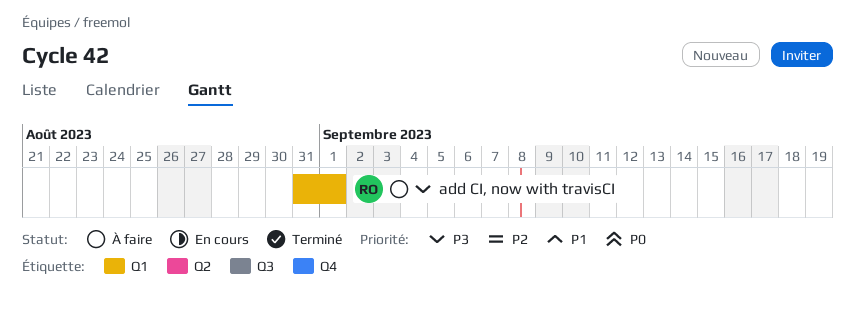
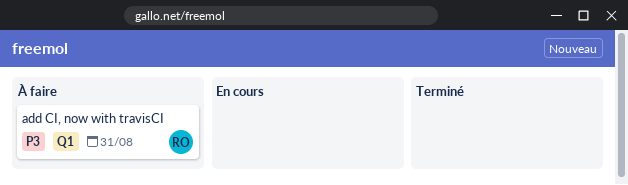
add CI, now with travisCI, due: Sep 1 -> Aug 31

